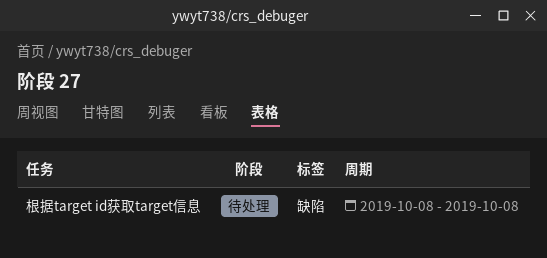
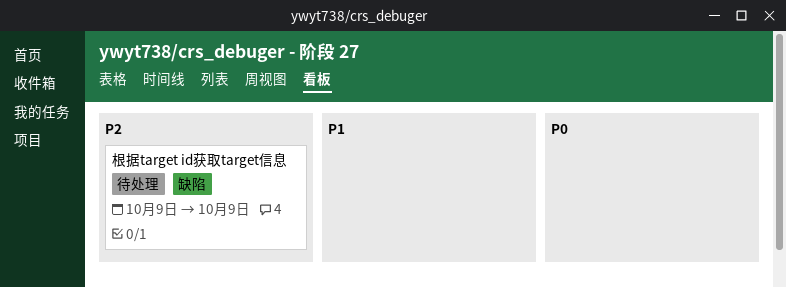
根据target id获取target信息, start: Oct 8 -> Oct 9
根据target id获取target信息, due: Oct 8 -> Oct 9

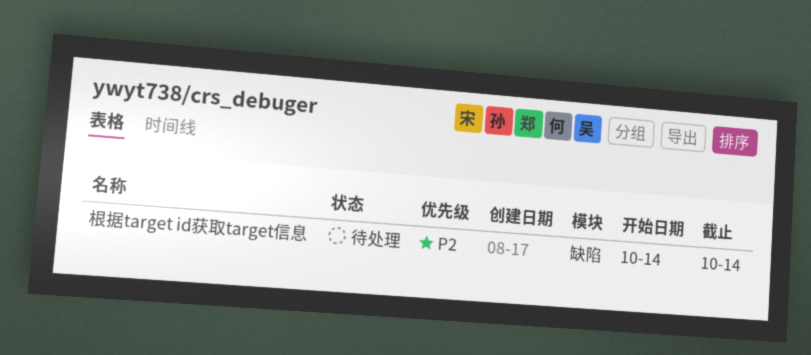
根据target id获取target信息, start: Oct 9 -> Oct 14
根据target id获取target信息, due: Oct 9 -> Oct 14

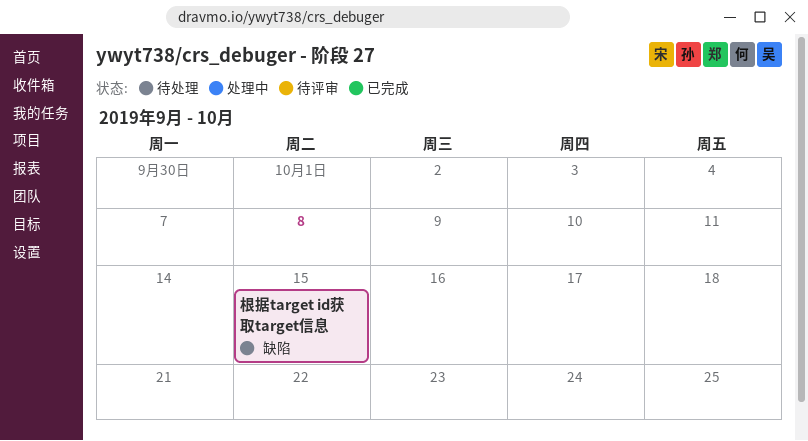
根据target id获取target信息, due: Oct 14 -> Oct 15

